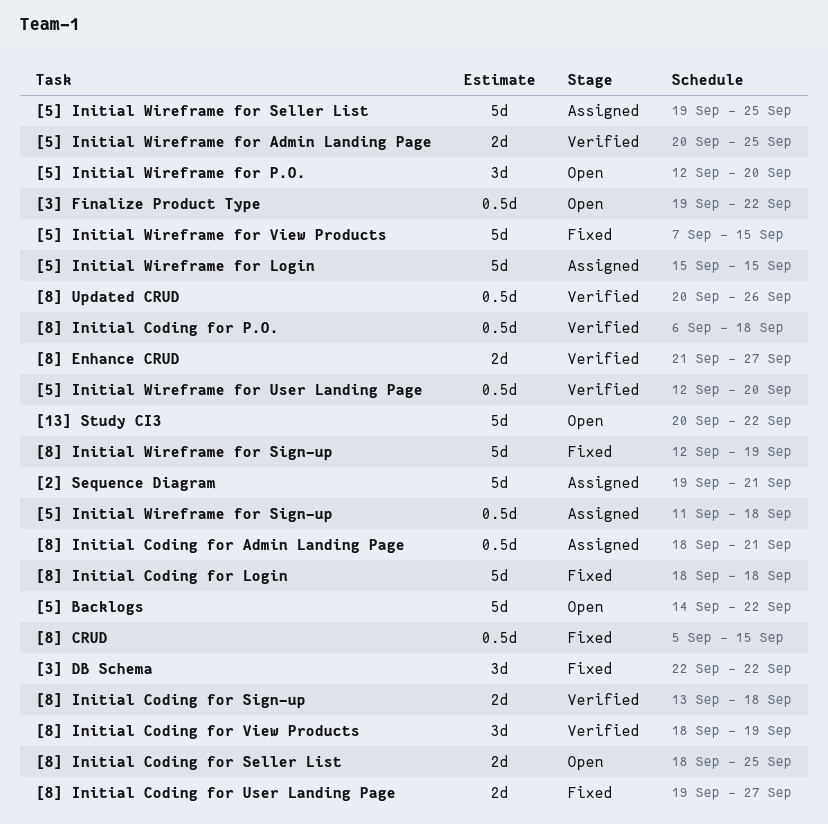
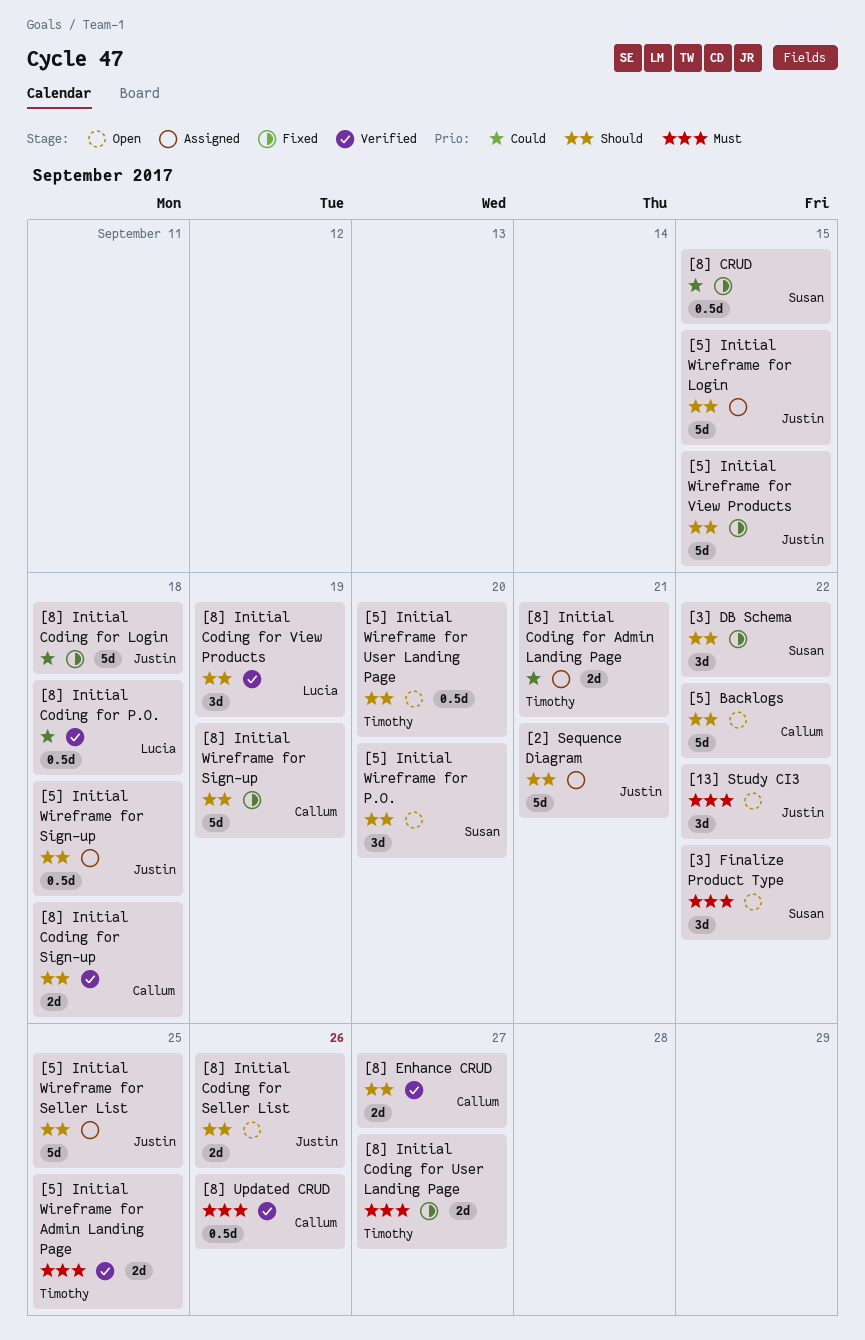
[13] Study CI3, estimate: 5d -> 3d
[3] Finalize Product Type, estimate: 0.5d -> 3d
[5] Initial Wireframe for User Landing Page, status: Verified -> Open
[8] Initial Coding for Admin Landing Page, estimate: 0.5d -> 2d
[8] Initial Coding for Seller List, due: Sep 25 -> Sep 26

